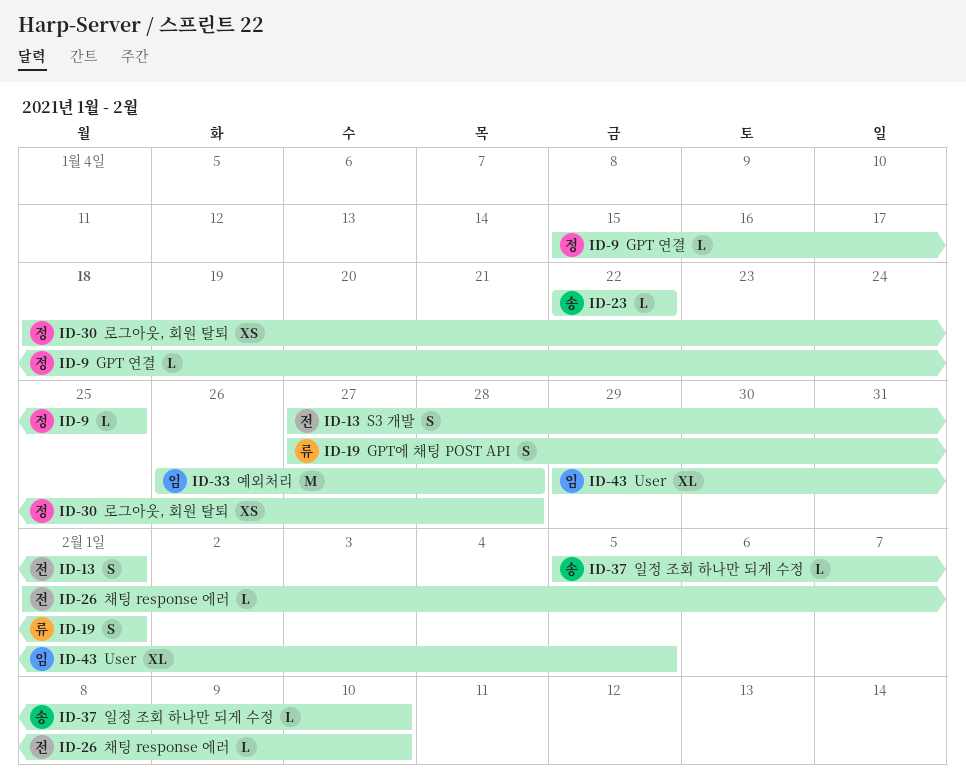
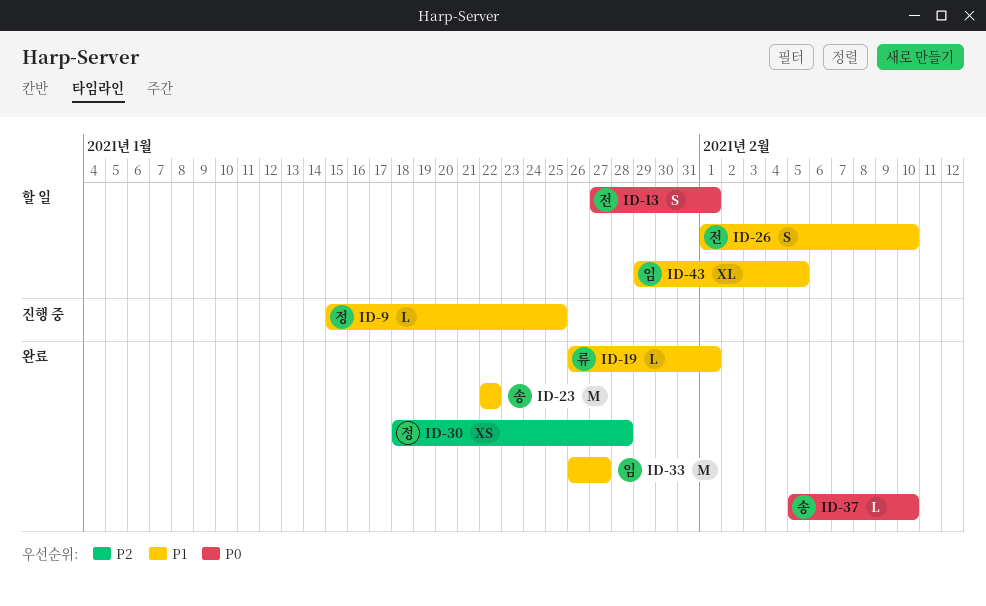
ID-19, estimate: S -> L
ID-19, start: Jan 27 -> Jan 26
ID-23, estimate: L -> M
ID-26, estimate: L -> S
ID-33, due: Jan 28 -> Jan 27

